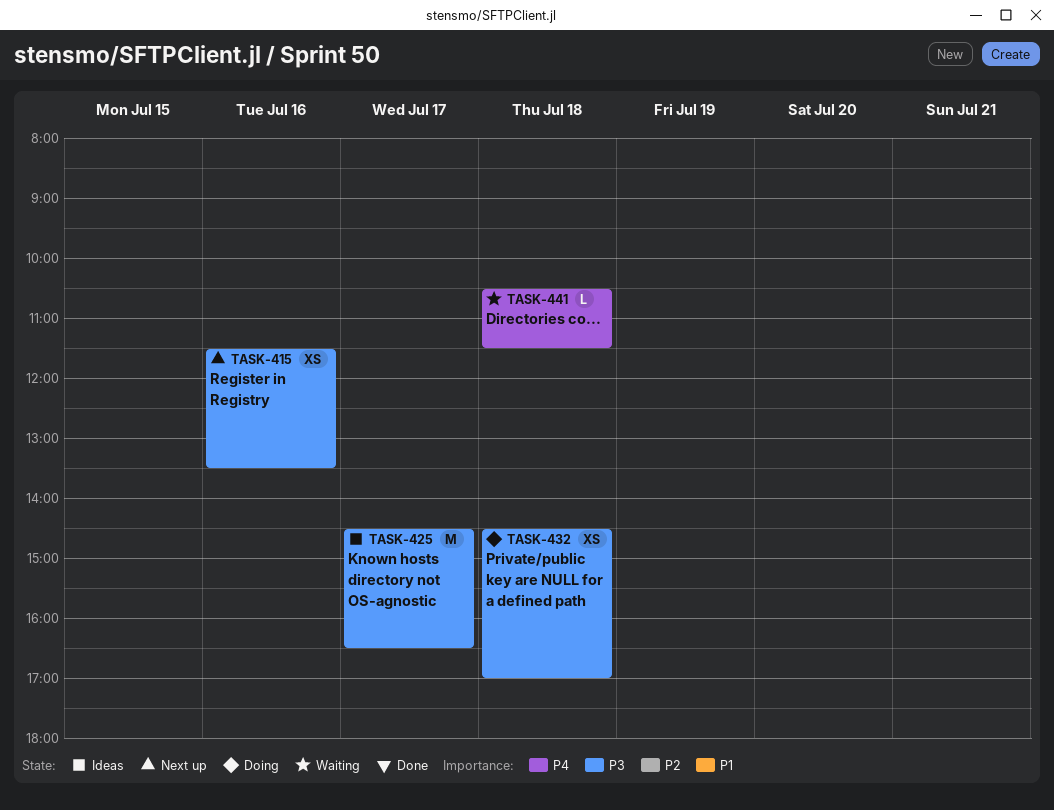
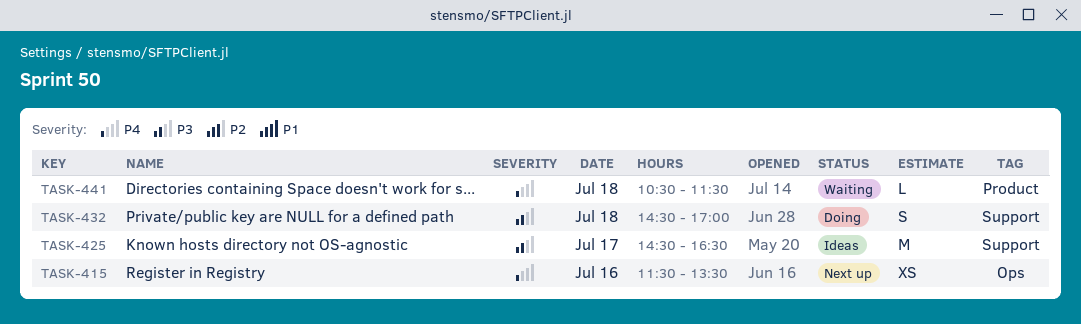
TASK-415, priority: P3 -> P4
TASK-432, estimate: XS -> S

